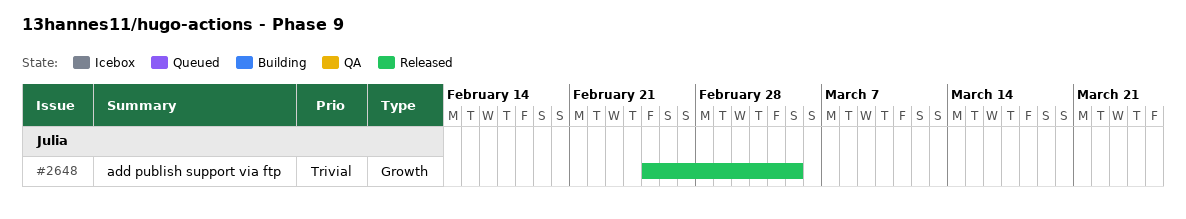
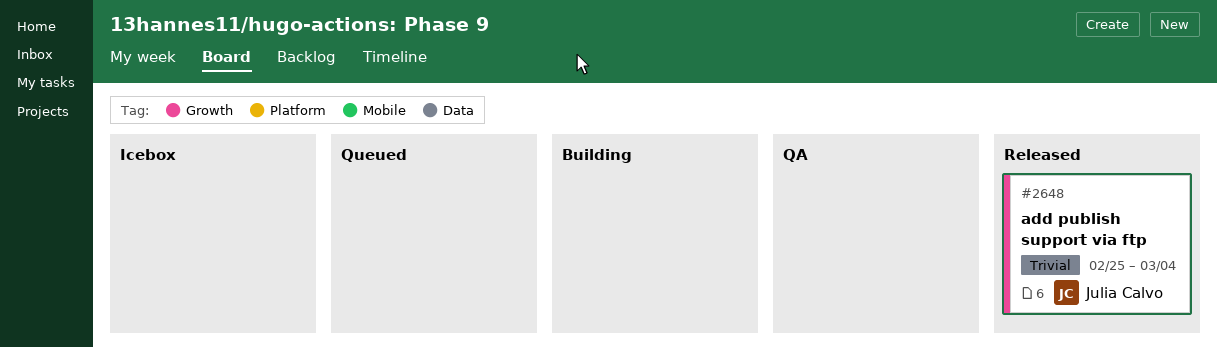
#2648, due: Mar 5 -> Mar 4

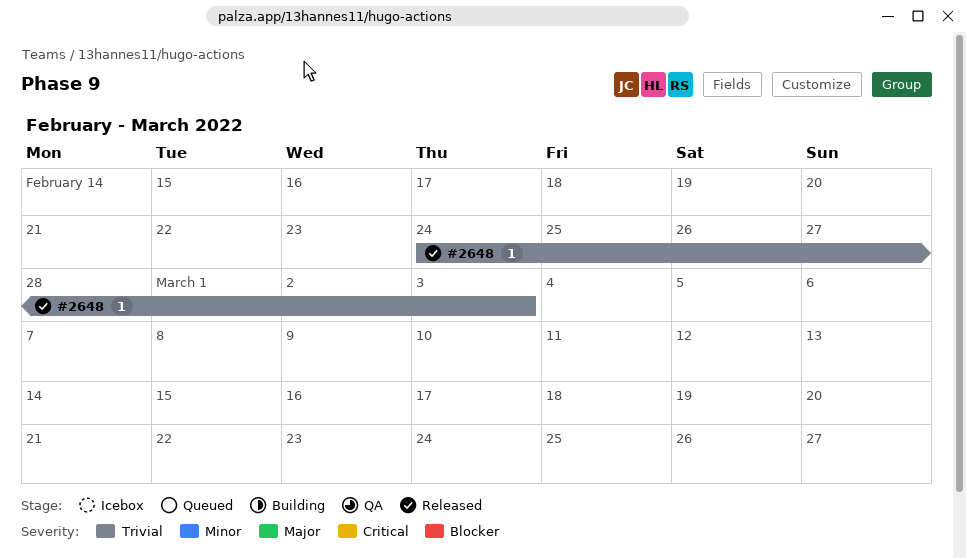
#2648, start: Feb 25 -> Feb 24
#2648, due: Mar 4 -> Mar 3

